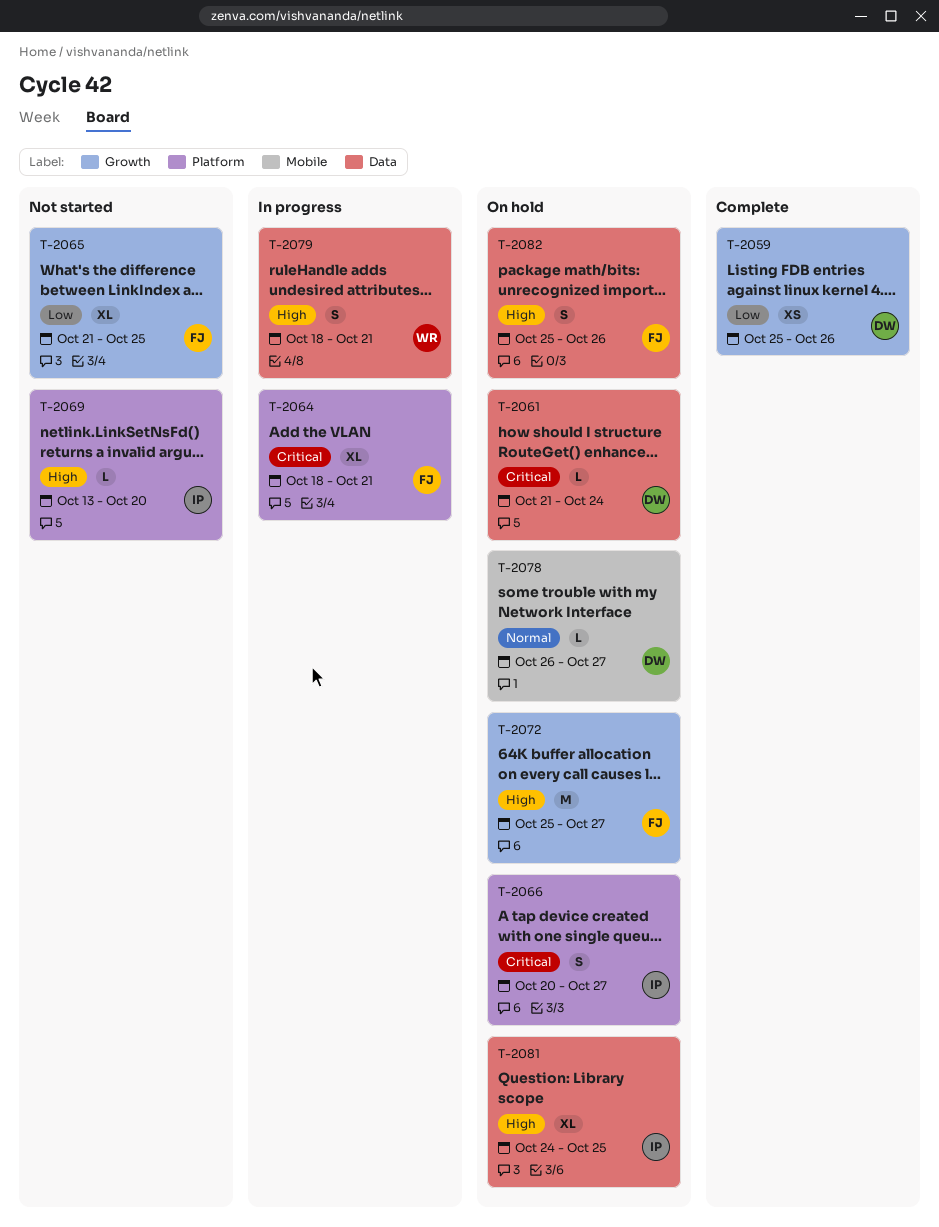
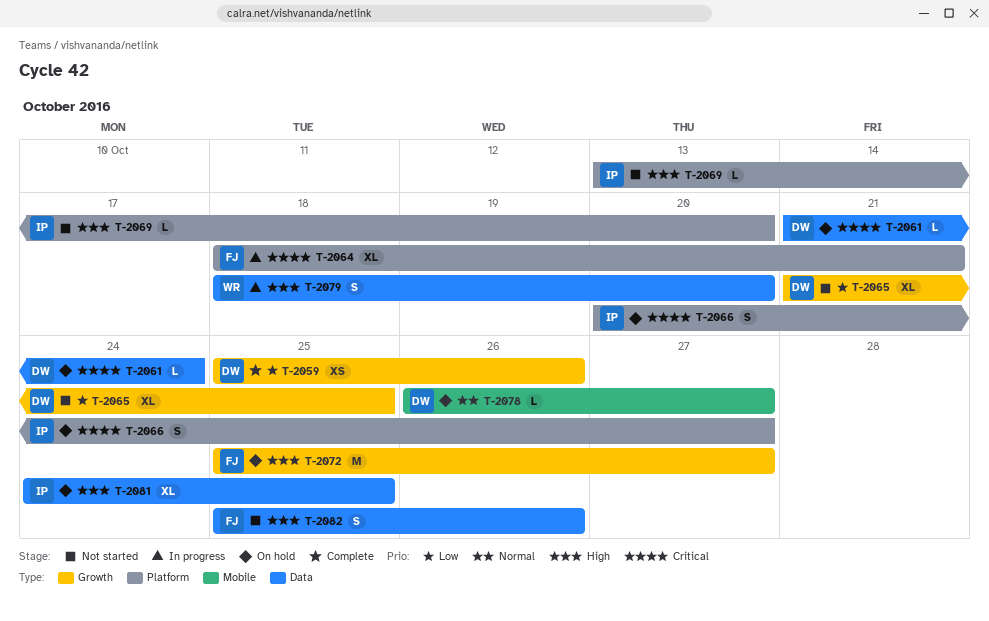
T-2065, owner: FJ -> DW
T-2079, due: Oct 21 -> Oct 20
T-2082, status: On hold -> Not started

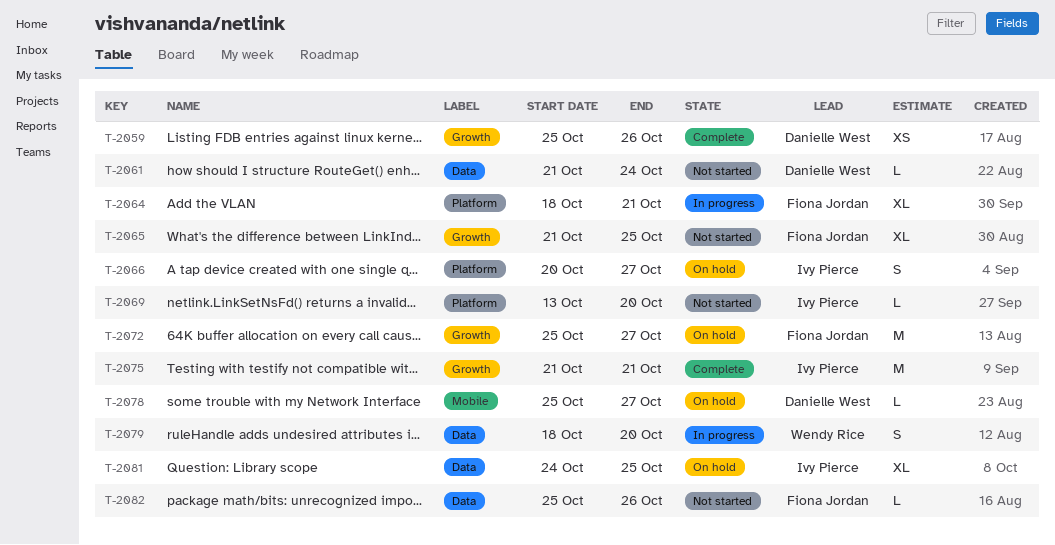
T-2061, status: On hold -> Not started
T-2065, owner: Danielle West -> Fiona Jordan
T-2075: none -> present
T-2078, start: Oct 26 -> Oct 25
T-2082, estimate: S -> L

